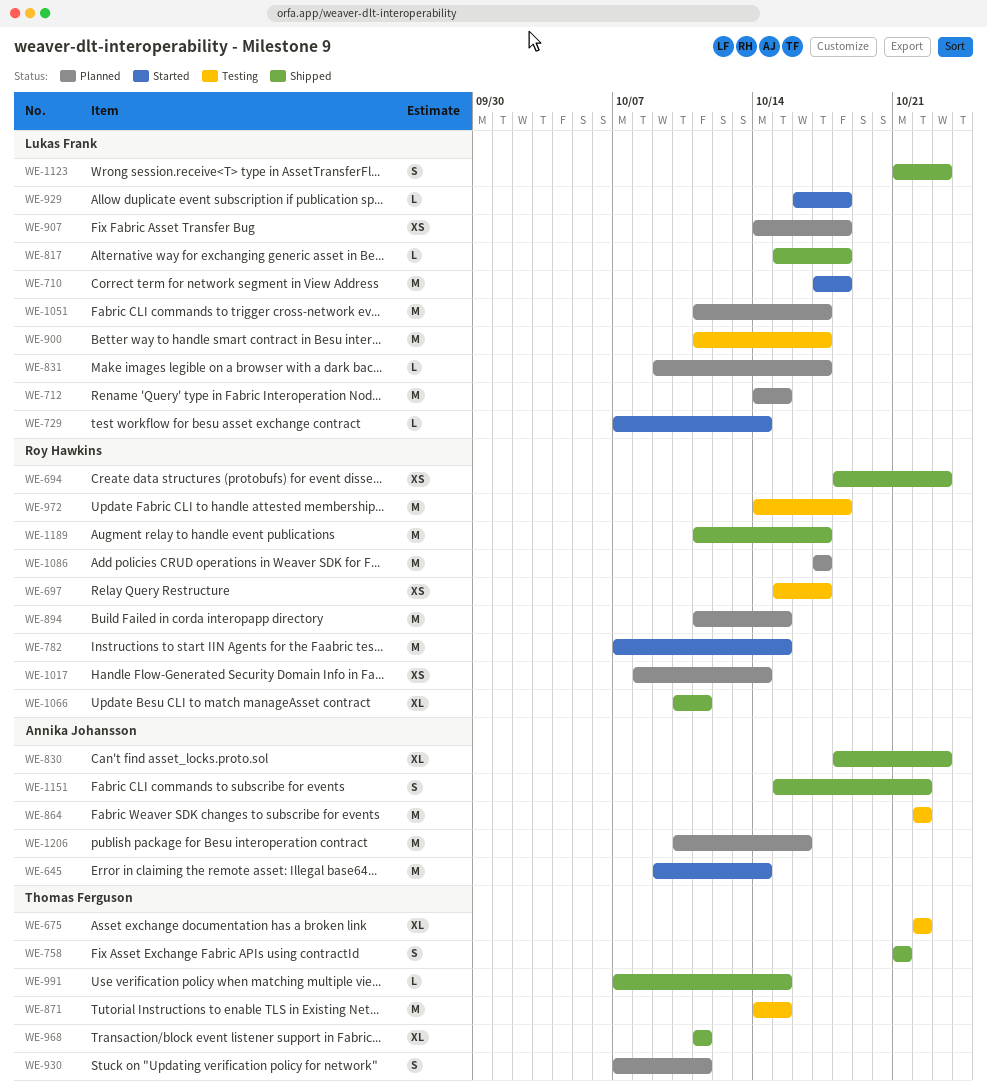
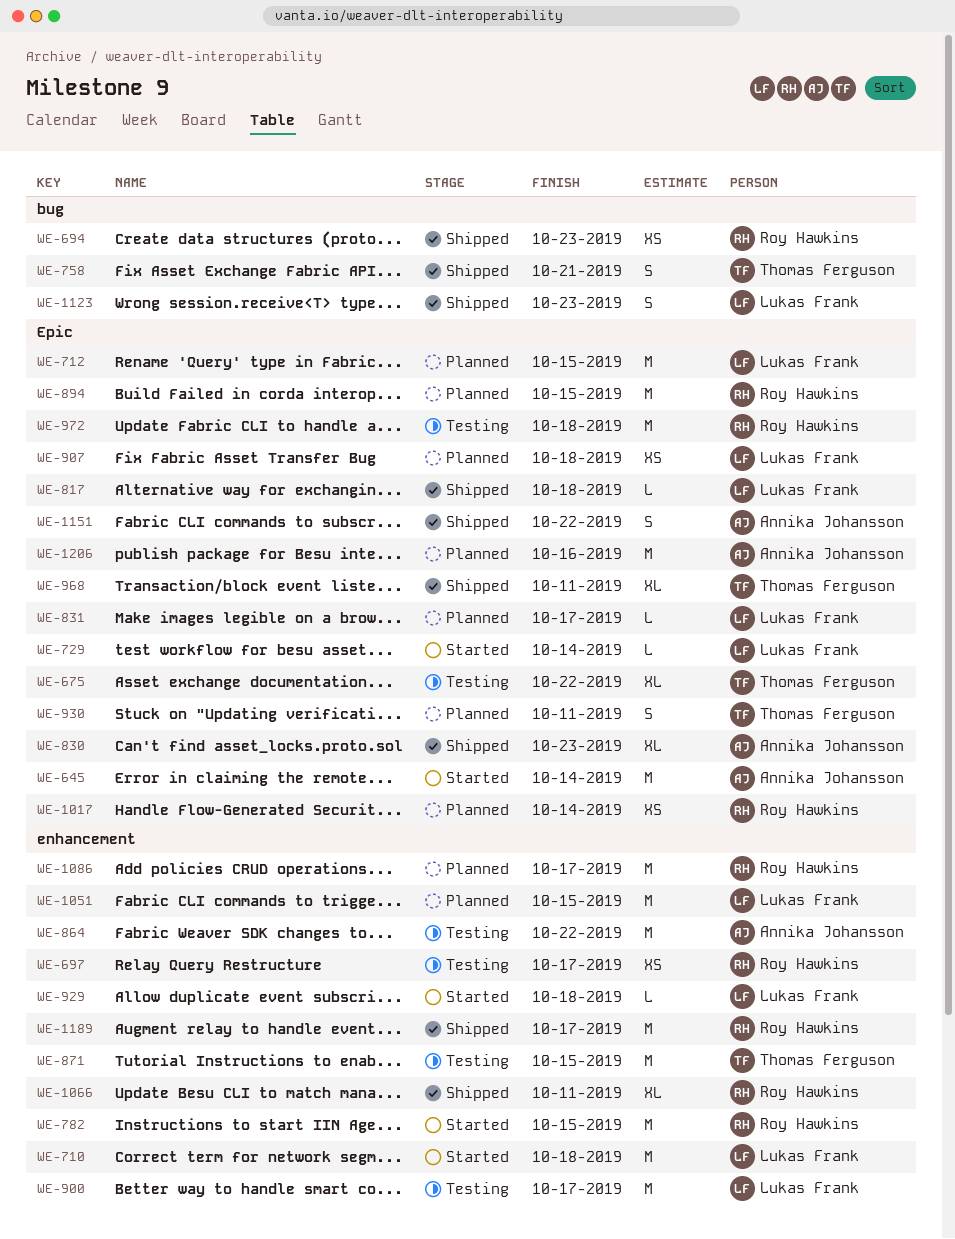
WE-991: present -> none
WE-1051, due: Oct 17 -> Oct 15

